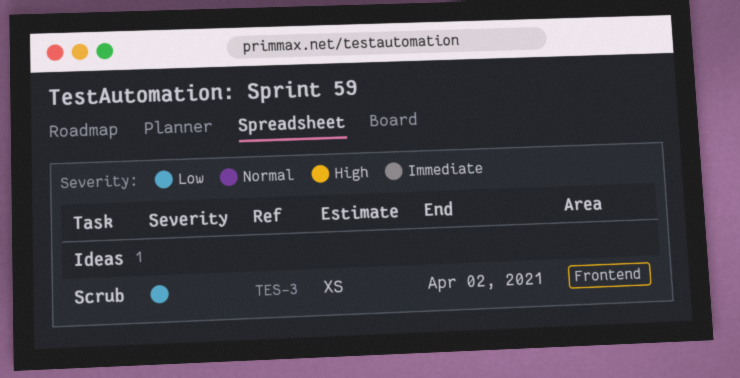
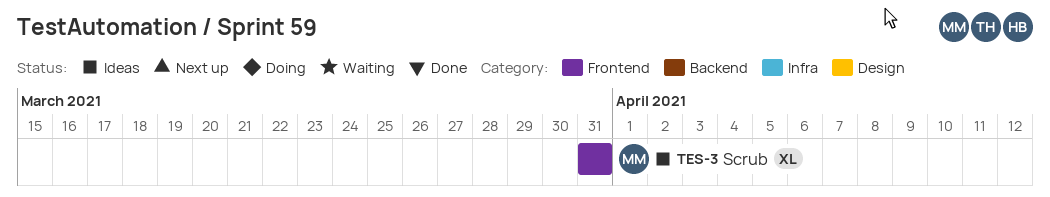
TES-3, estimate: XS -> XL
TES-3, due: Apr 2 -> Mar 31

